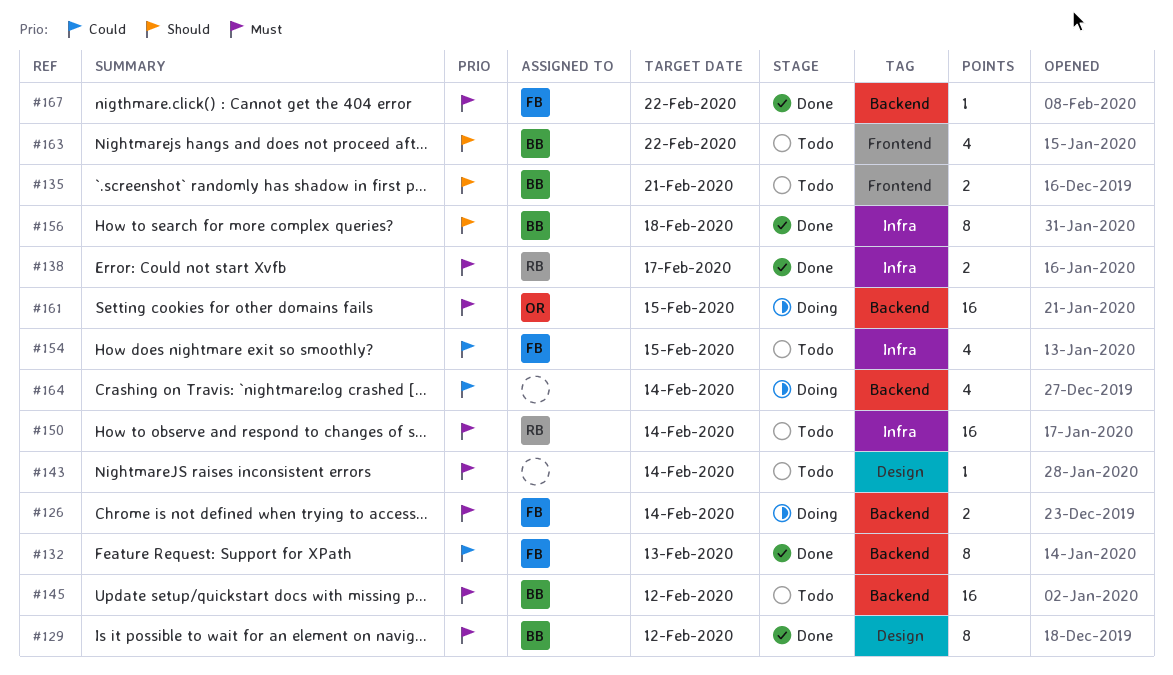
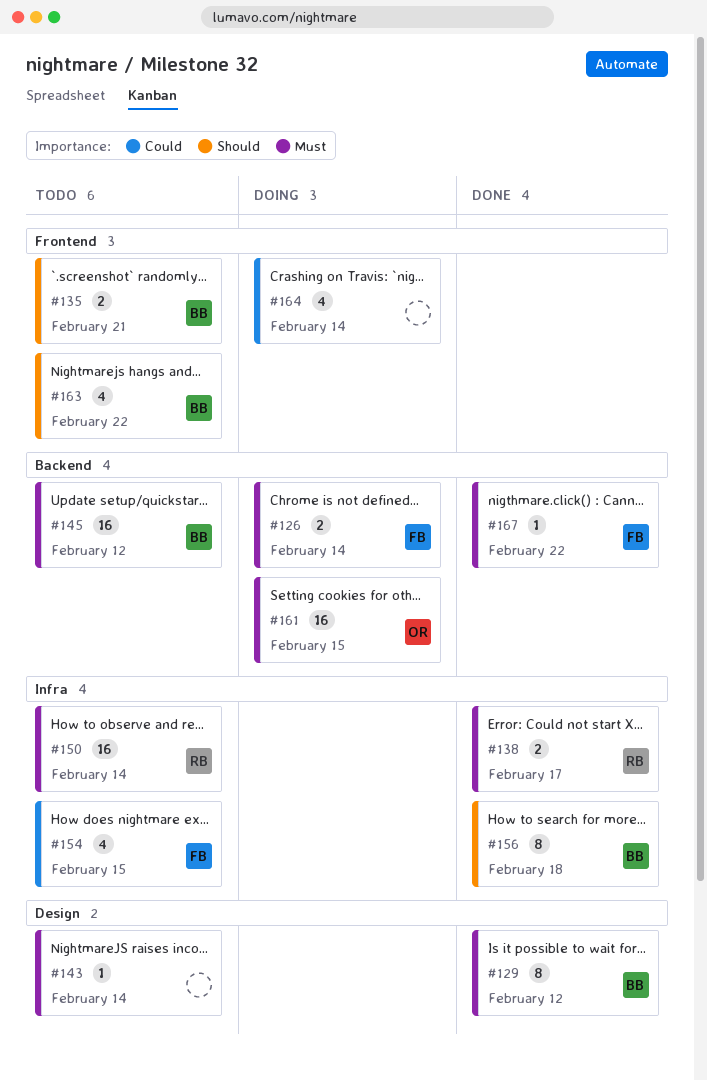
#132: present -> none
#164, label: Backend -> Frontend

